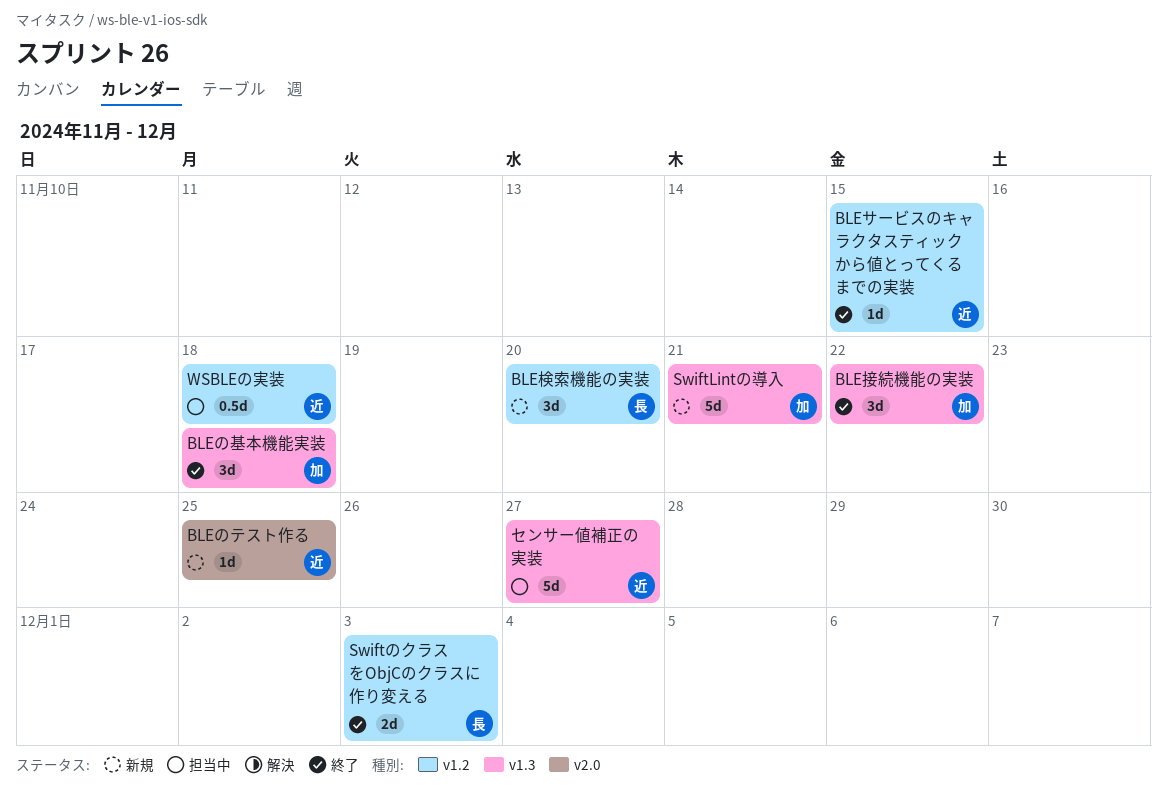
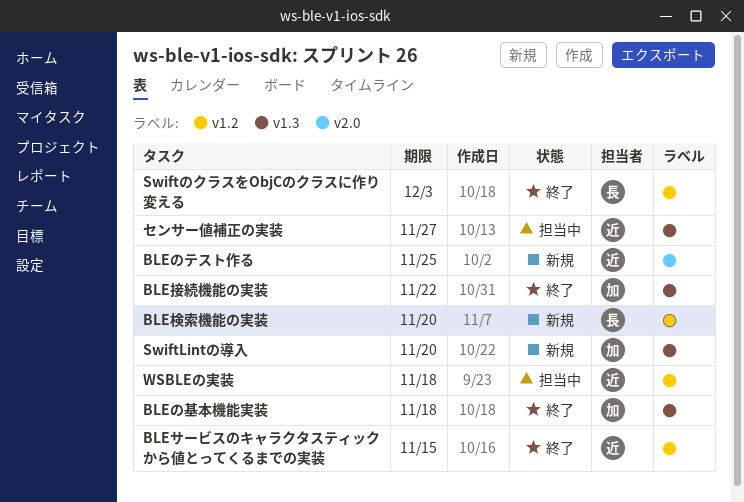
SwiftLintの導入, due: Nov 21 -> Nov 20

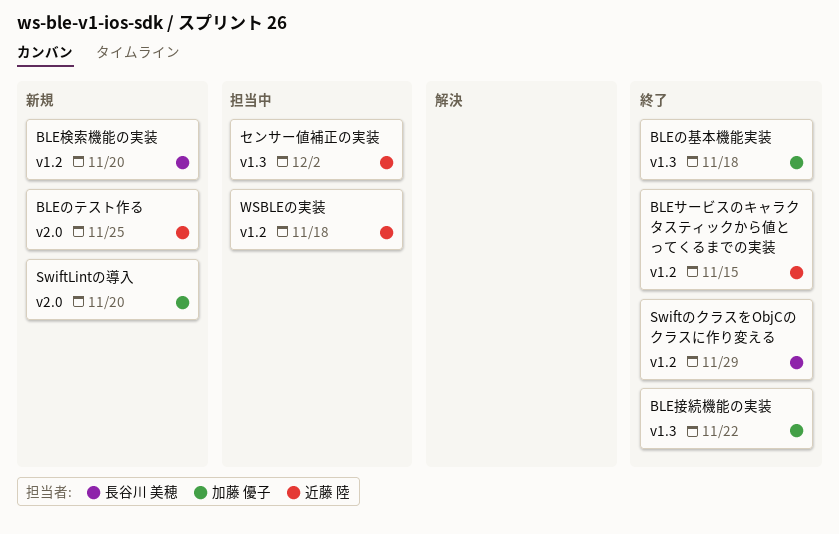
SwiftLintの導入, label: v1.3 -> v2.0
SwiftのクラスをObjCのクラスに作り変える, due: Dec 3 -> Nov 29
センサー値補正の実装, due: Nov 27 -> Dec 2

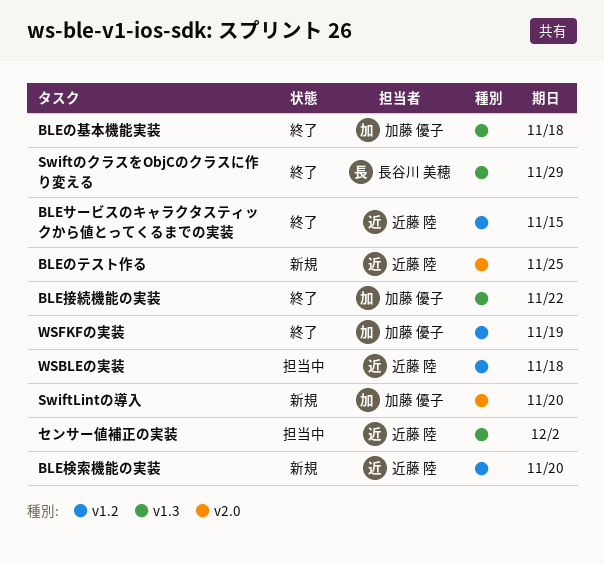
BLE検索機能の実装, owner: 長谷川 美穂 -> 近藤 陸
SwiftのクラスをObjCのクラスに作り変える, label: v1.2 -> v1.3
WSFKFの実装: none -> present

